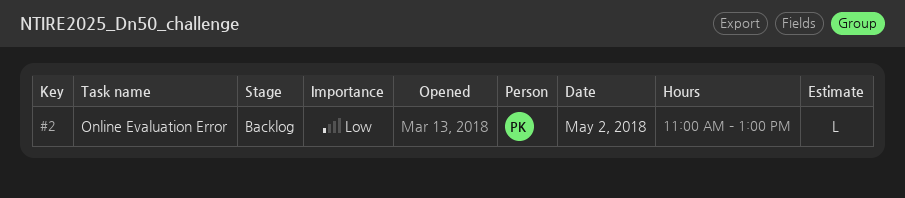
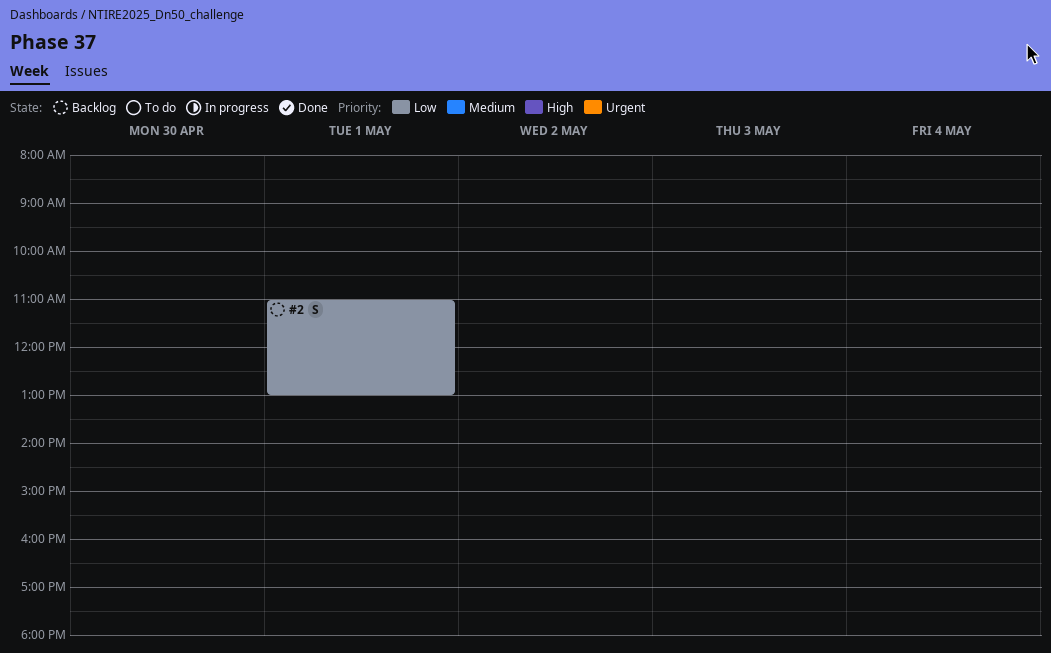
#2, estimate: L -> S
#2, day: May 2 -> May 1

